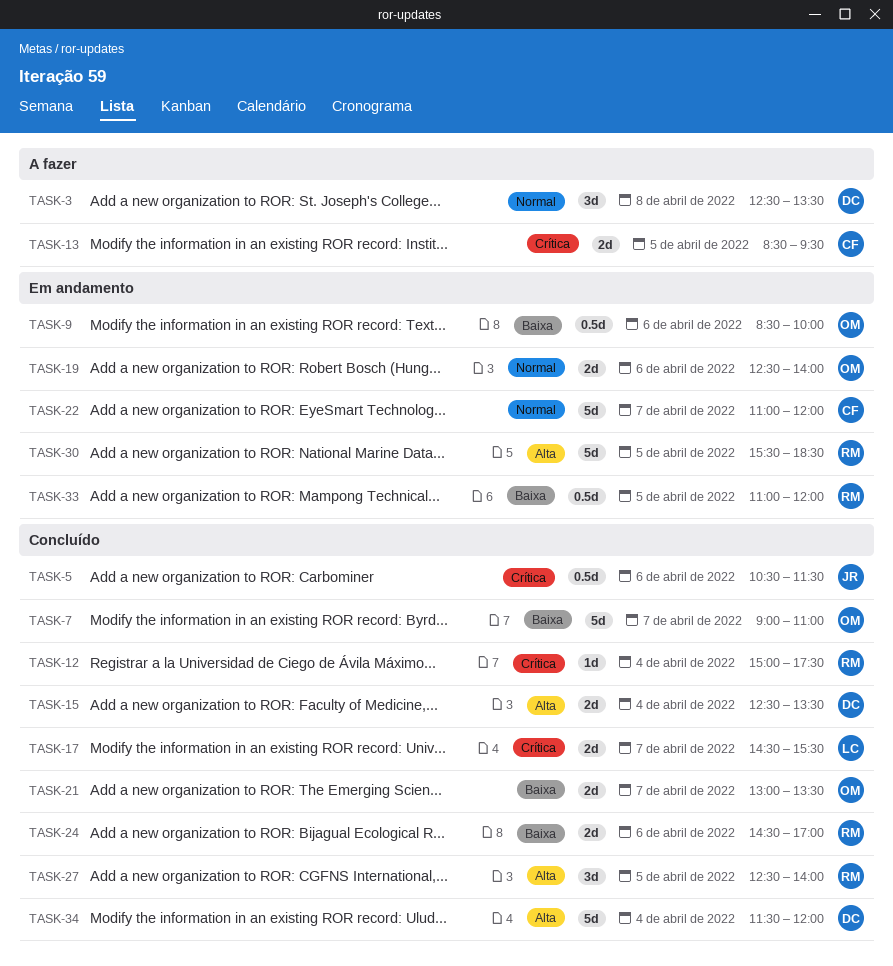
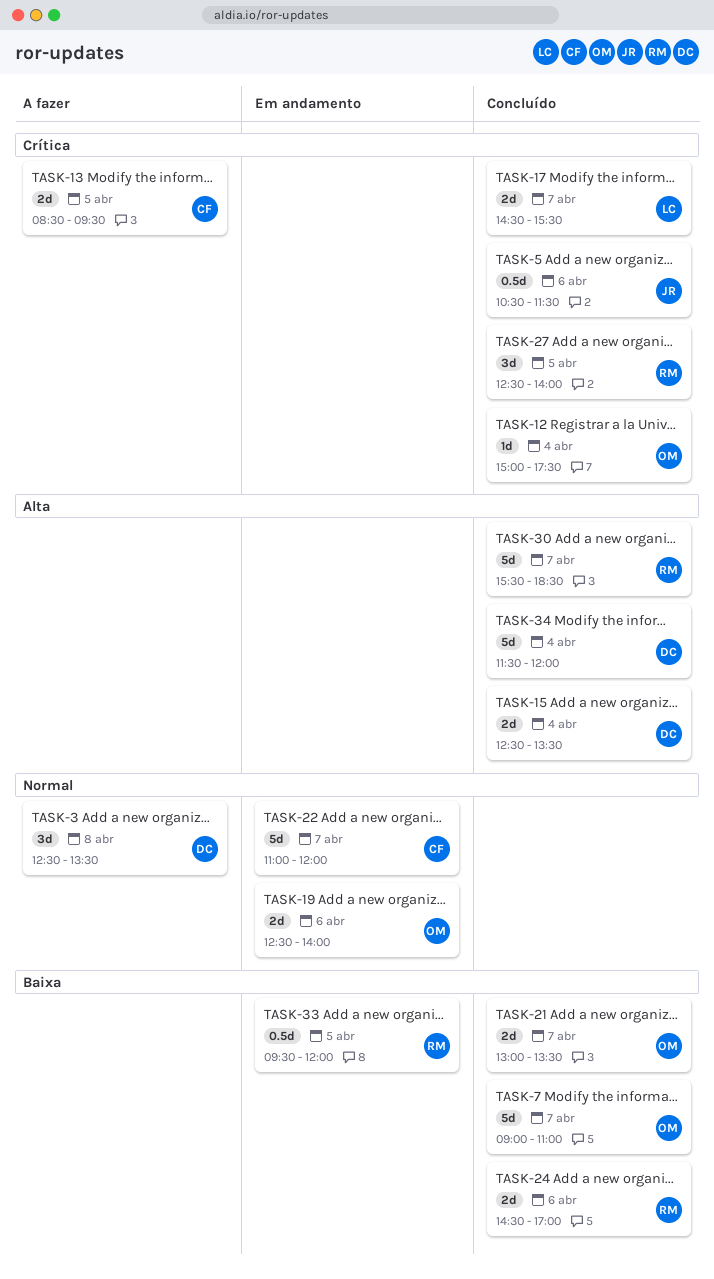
TASK-9: present -> none
TASK-12, owner: RM -> OM
TASK-27, priority: Alta -> Crítica
TASK-30, status: Em andamento -> Concluído
TASK-30, day: Apr 5 -> Apr 7
TASK-33, begins: 11:00 -> 09:30

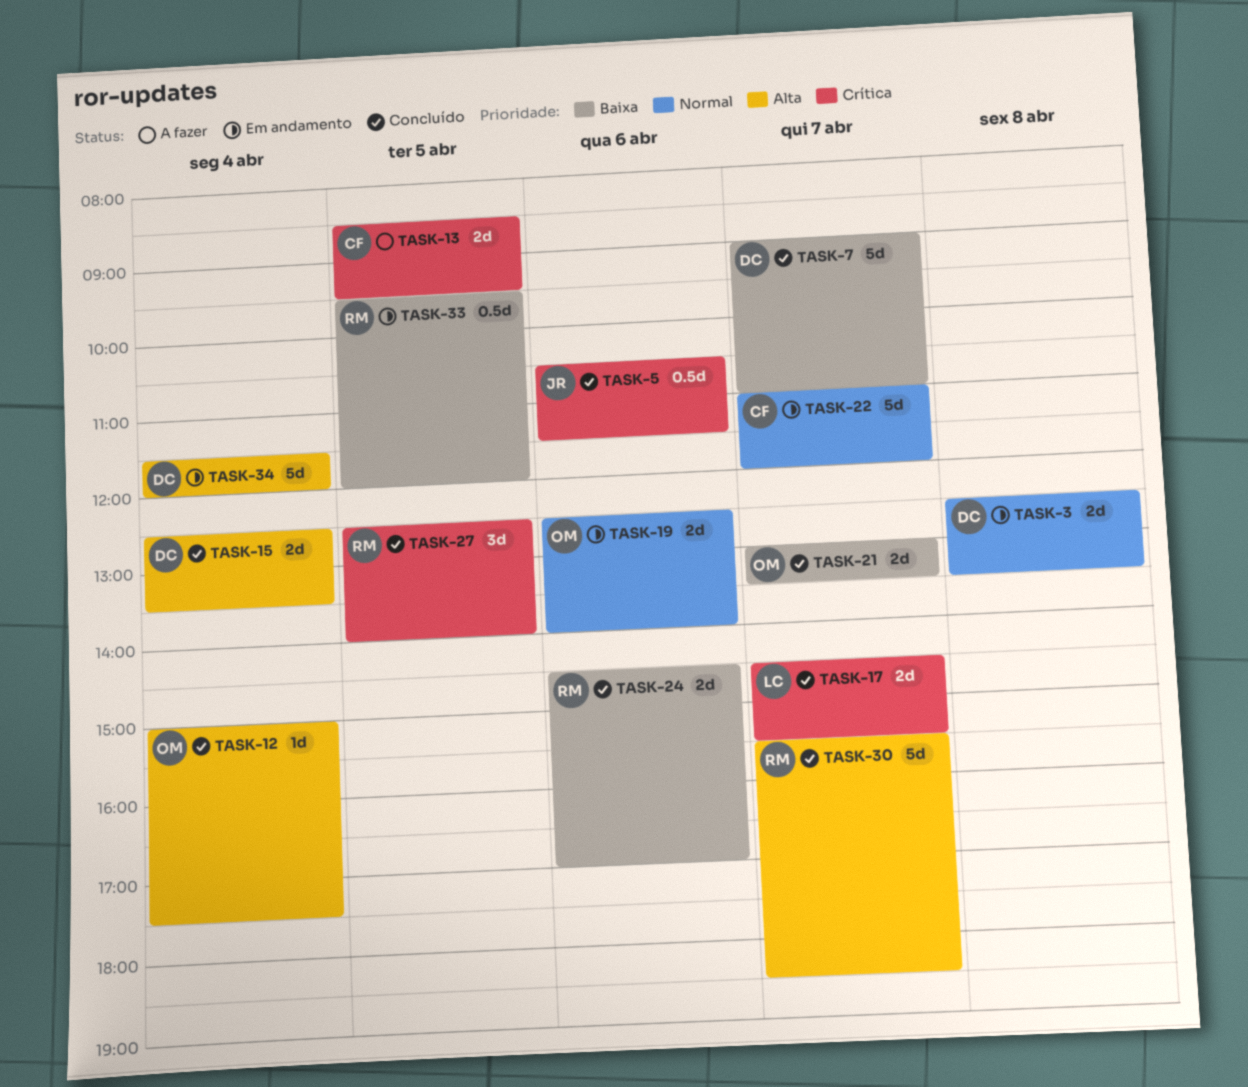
TASK-3, status: A fazer -> Em andamento
TASK-3, estimate: 3d -> 2d
TASK-7, owner: OM -> DC
TASK-12, priority: Crítica -> Alta
TASK-34, status: Concluído -> Em andamento

